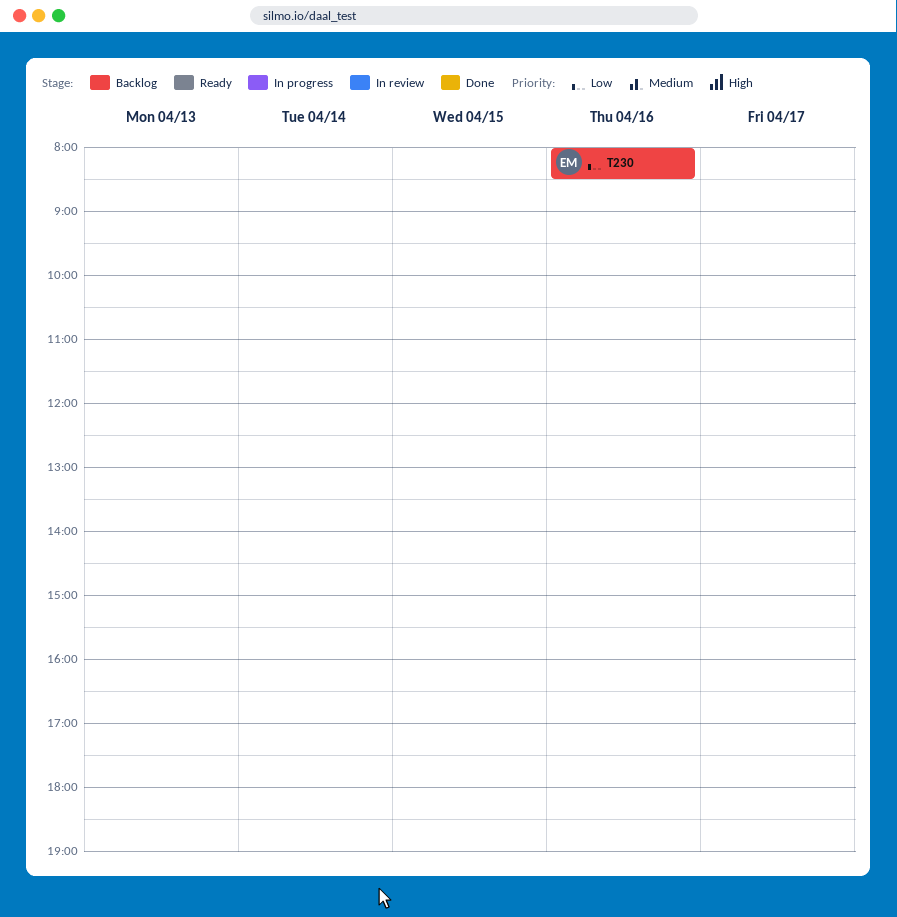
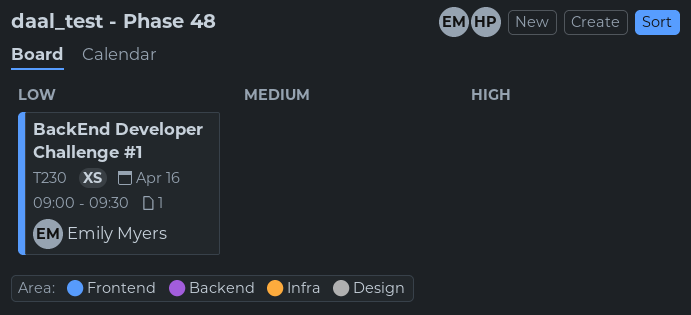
T230, begins: 08:00 -> 09:00
T230, ends: 08:30 -> 09:30

